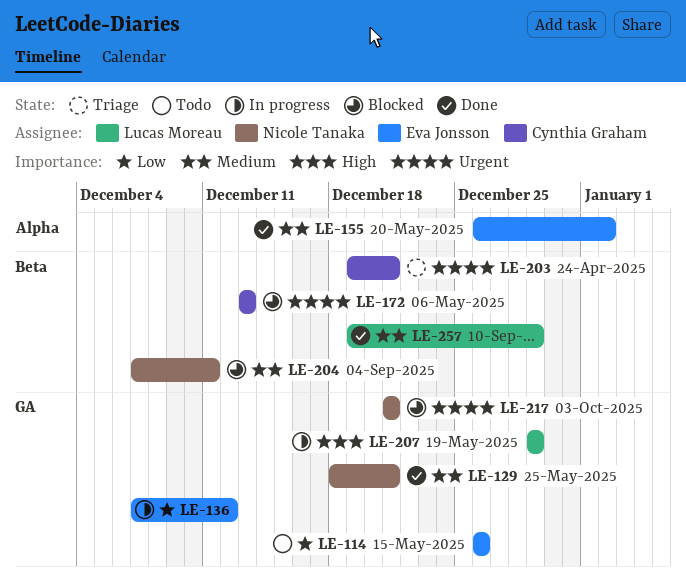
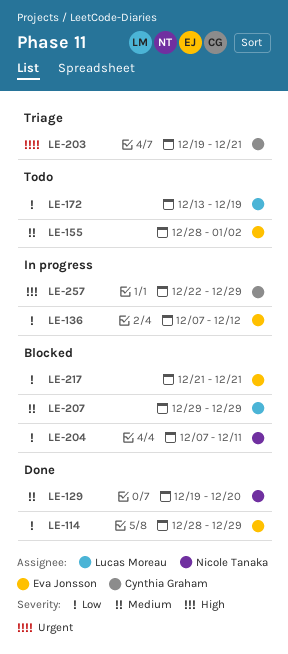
LE-114, status: Todo -> Done
LE-114, start: Dec 26 -> Dec 28
LE-114, due: Dec 26 -> Dec 29
LE-129, start: Dec 18 -> Dec 19
LE-129, due: Dec 21 -> Dec 20
LE-155, status: Done -> Todo
LE-155, start: Dec 26 -> Dec 28
LE-172, status: Blocked -> Todo
LE-172, owner: Cynthia Graham -> Lucas Moreau
LE-172, priority: Urgent -> Low
LE-172, due: Dec 13 -> Dec 19
LE-204, priority: Medium -> Low
LE-207, status: In progress -> Blocked
LE-207, priority: High -> Medium
LE-217, owner: Nicole Tanaka -> Eva Jonsson
LE-217, priority: Urgent -> Low
LE-257, status: Done -> In progress
LE-257, owner: Lucas Moreau -> Cynthia Graham
LE-257, priority: Medium -> High
LE-257, start: Dec 19 -> Dec 22

